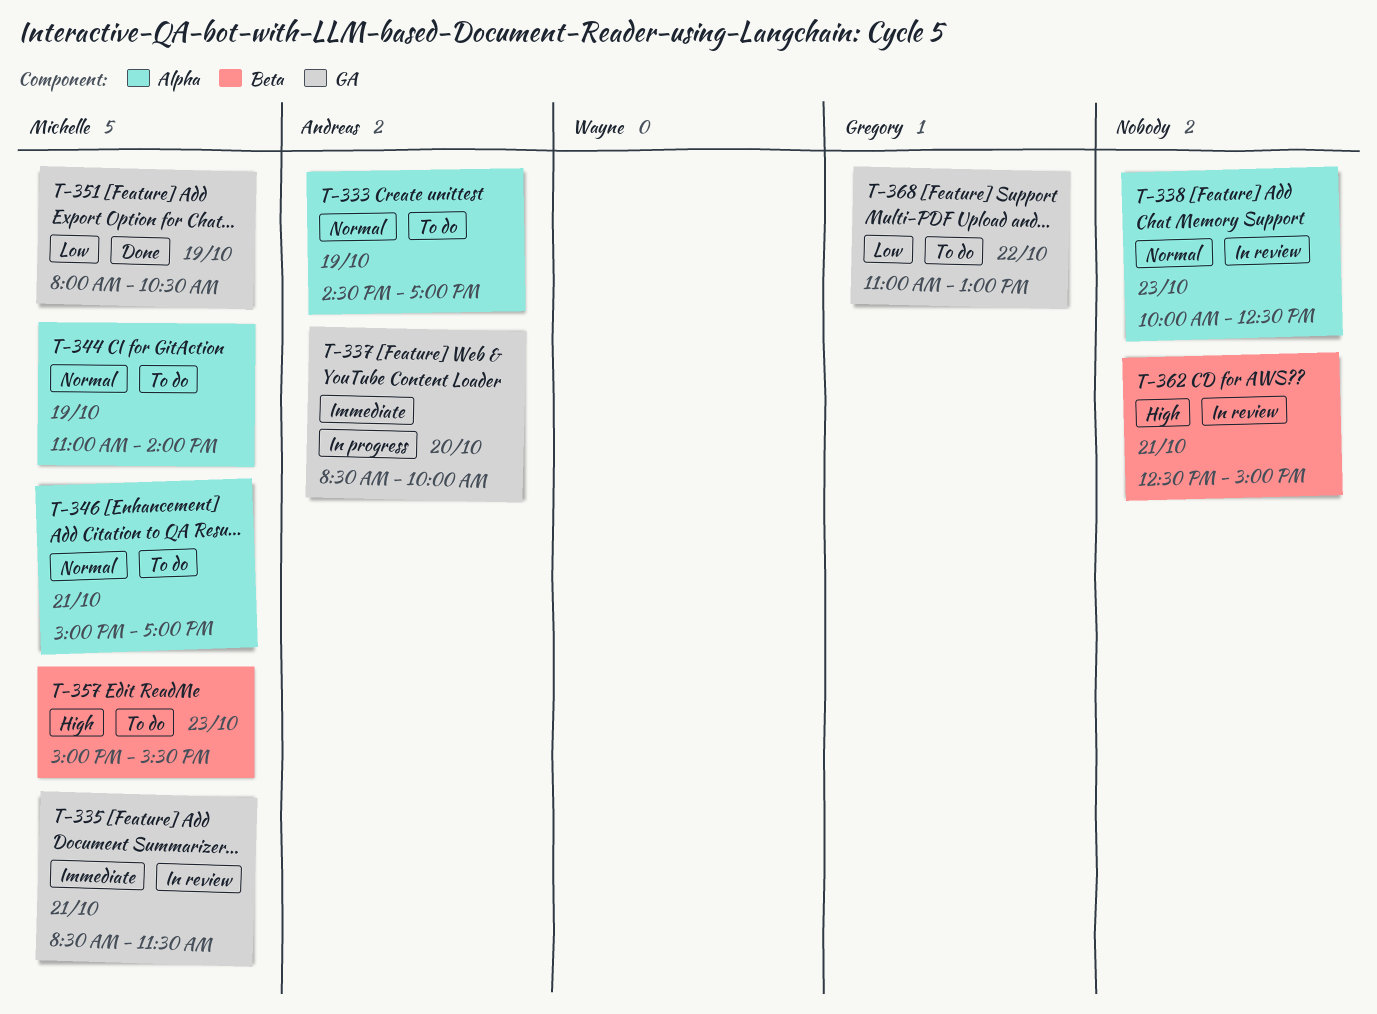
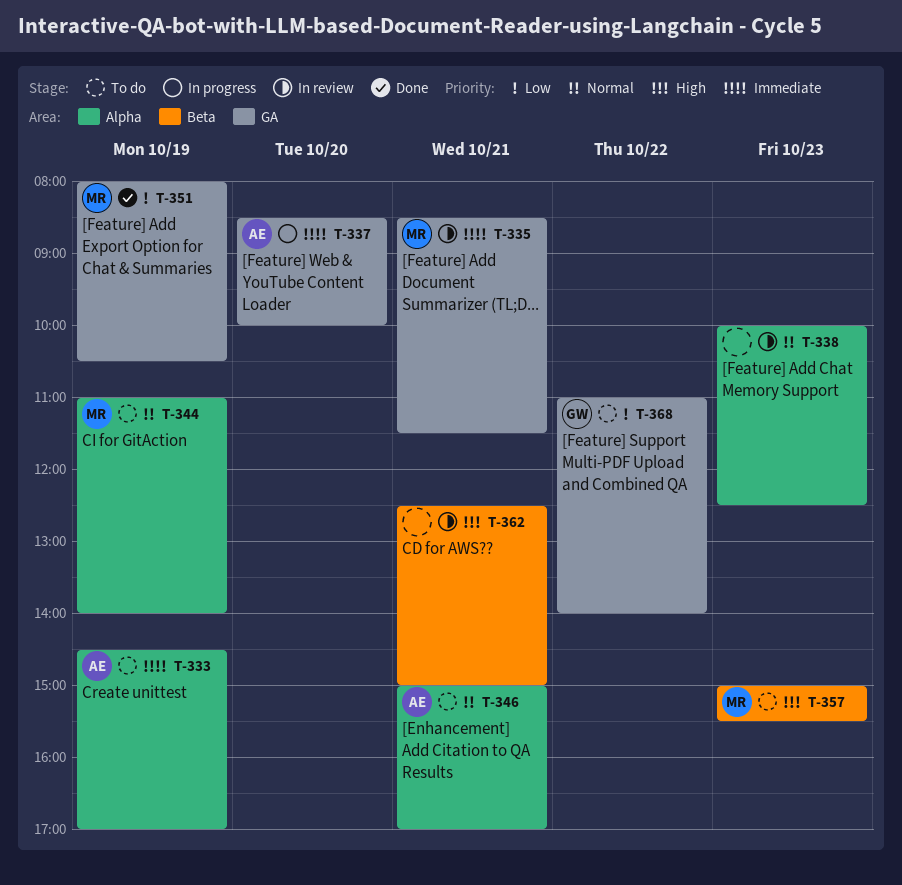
T-333, priority: Normal -> Immediate
T-346, owner: Michelle -> Andreas
T-368, ends: 13:00 -> 14:00

